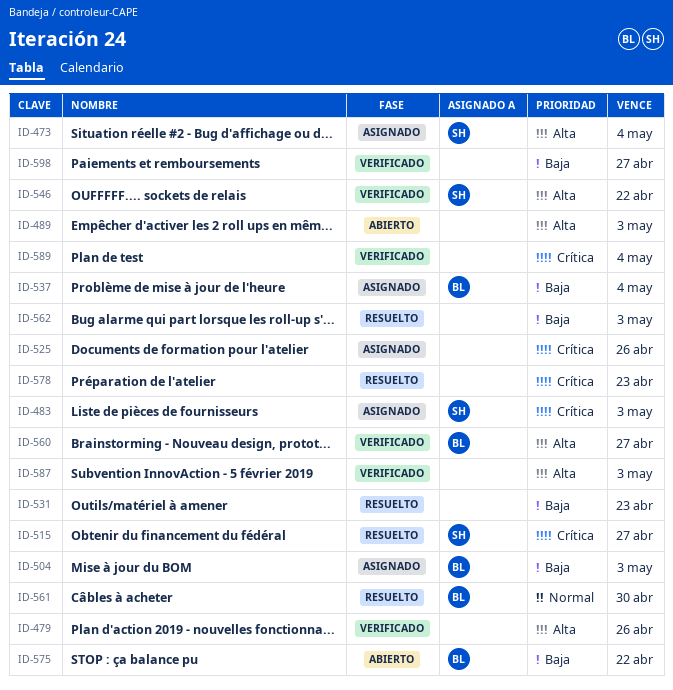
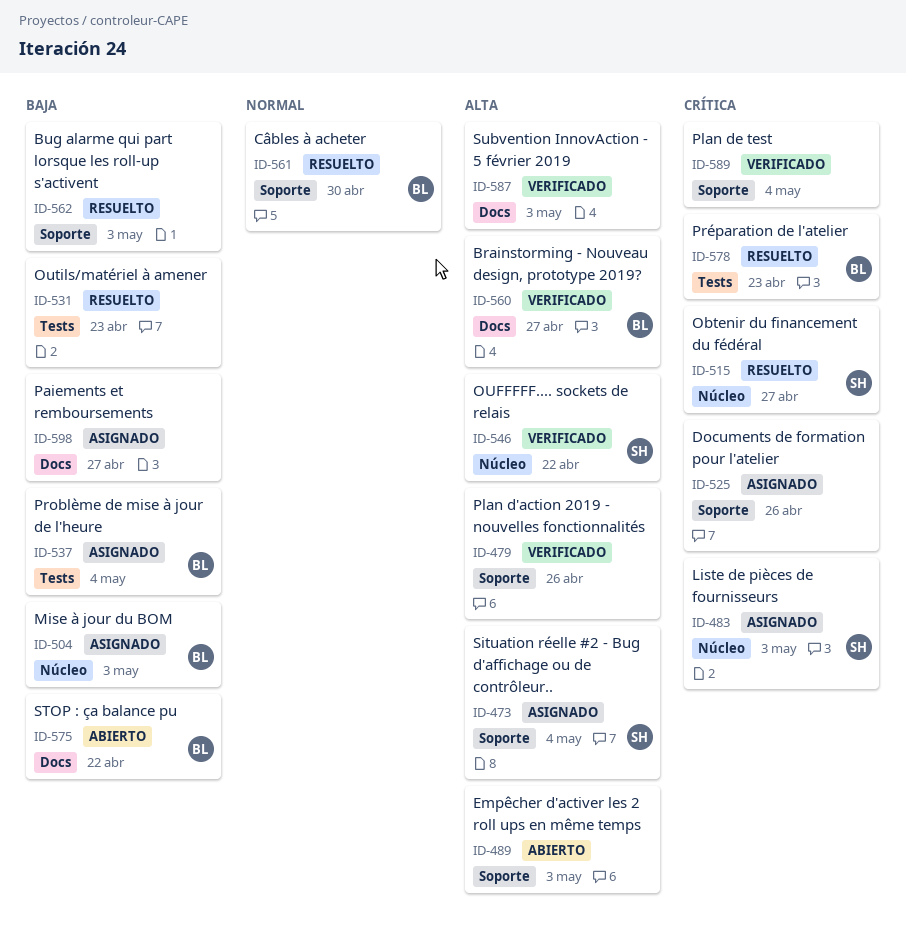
ID-578, owner: none -> BL
ID-598, status: Verificado -> Asignado

